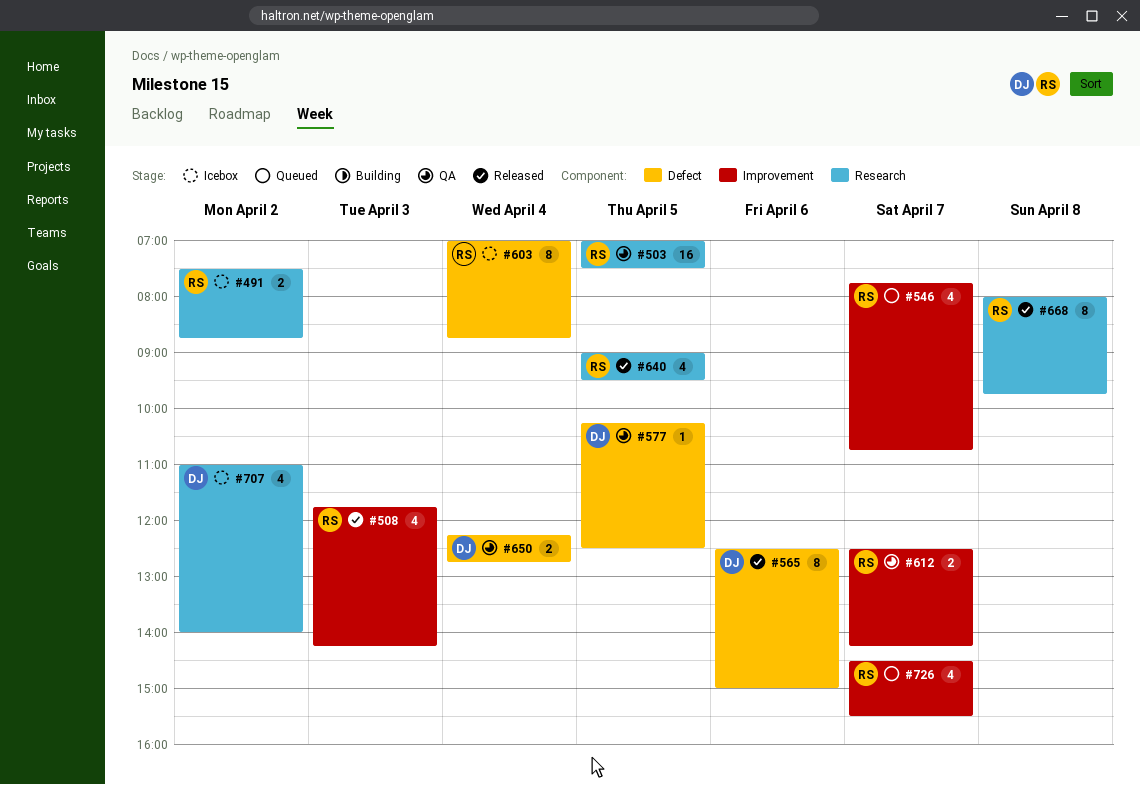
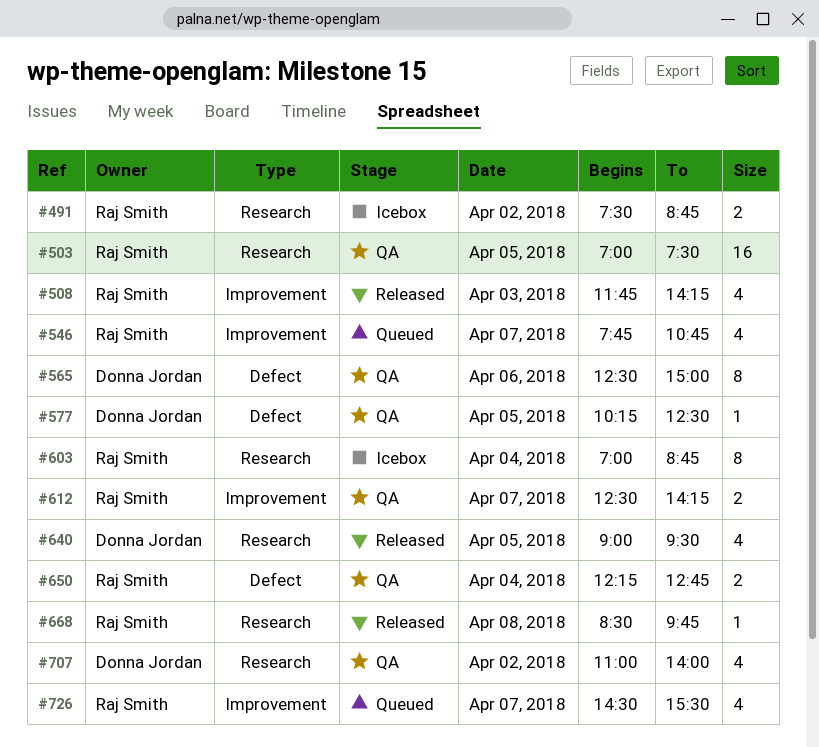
#565, status: Released -> QA
#603, label: Defect -> Research
#640, owner: Raj Smith -> Donna Jordan
#650, owner: Donna Jordan -> Raj Smith
#668, estimate: 8 -> 1
#668, begins: 08:00 -> 08:30
#707, status: Icebox -> QA

